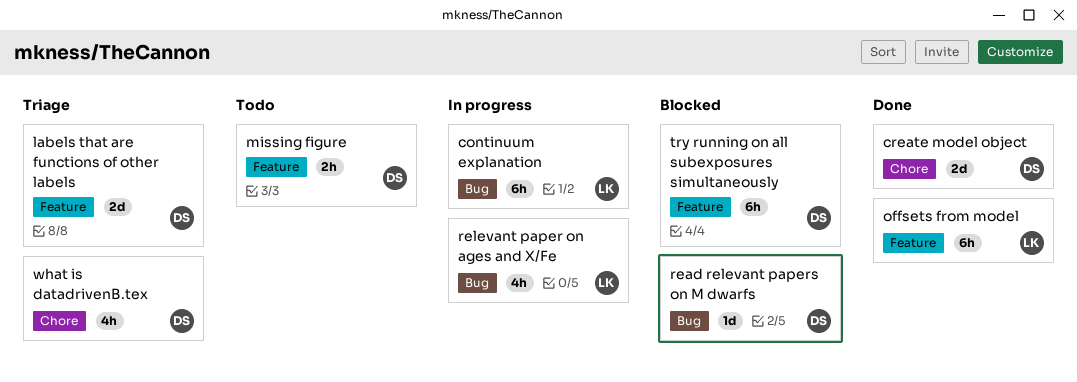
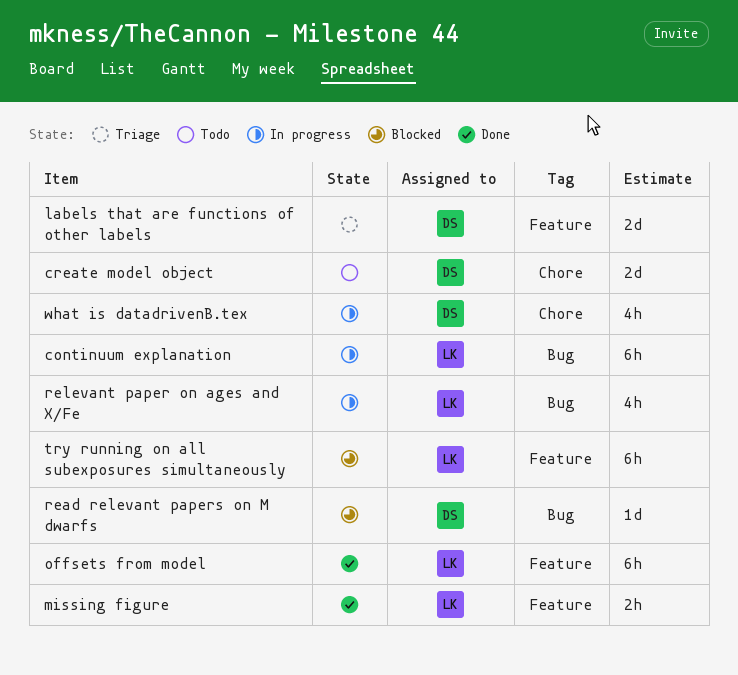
create model object, status: Done -> Todo
missing figure, status: Todo -> Done
missing figure, owner: DS -> LK
try running on all subexposures simultaneously, owner: DS -> LK
what is datadrivenB.tex, status: Triage -> In progress

